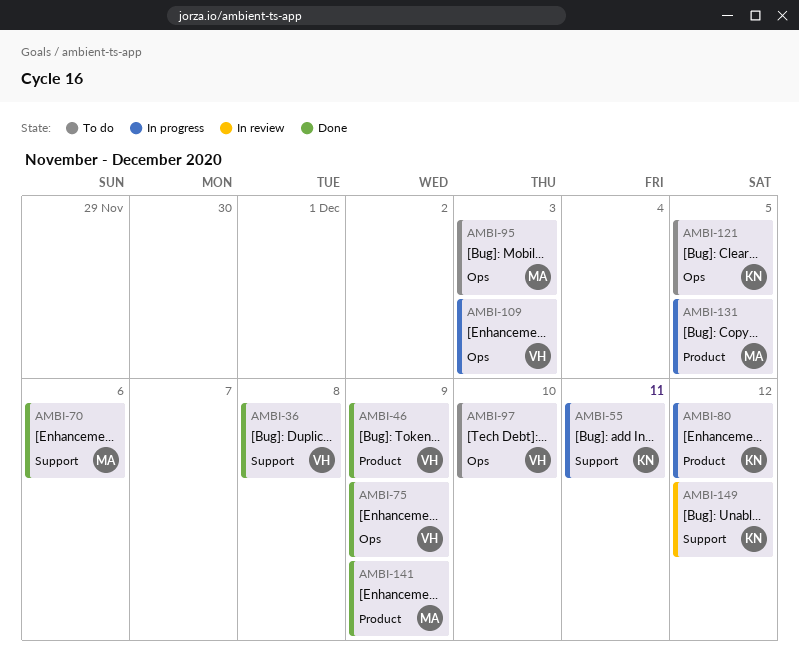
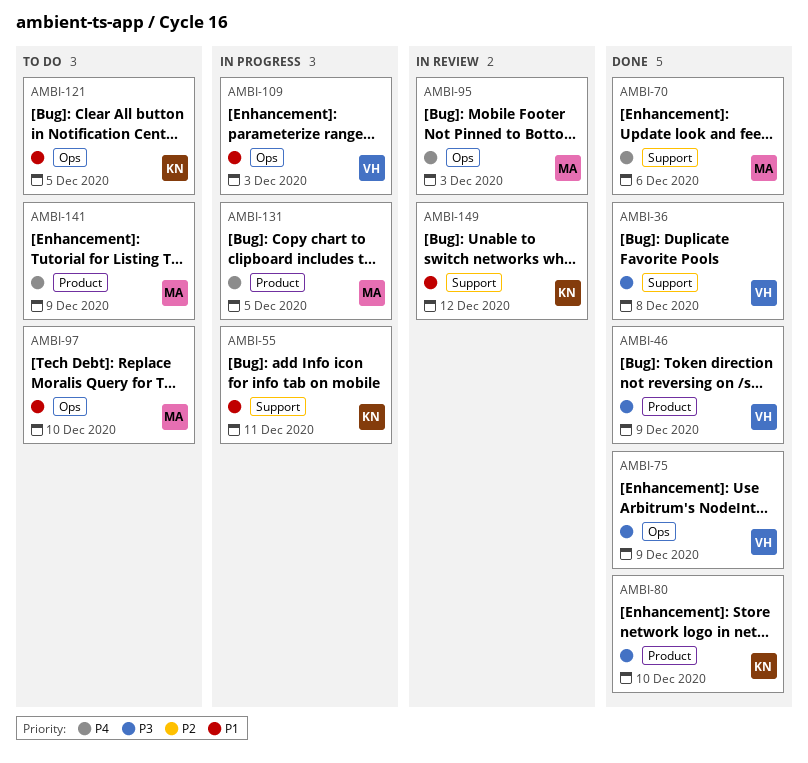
AMBI-80, status: In progress -> Done
AMBI-80, due: Dec 12 -> Dec 10
AMBI-95, status: To do -> In review
AMBI-97, owner: VH -> MA
AMBI-141, status: Done -> To do

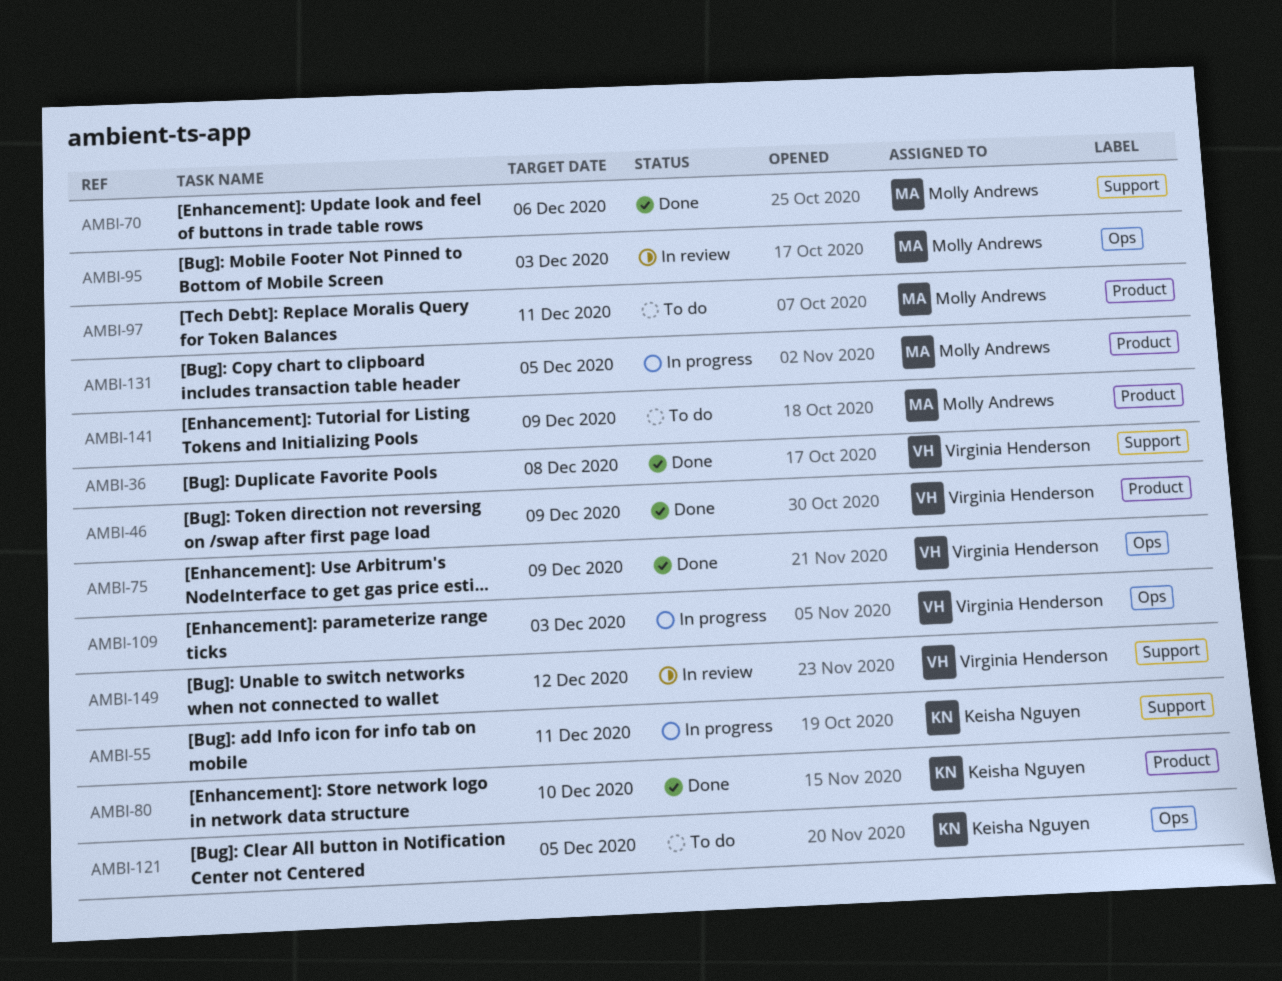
AMBI-97, label: Ops -> Product
AMBI-97, due: Dec 10 -> Dec 11
AMBI-149, owner: Keisha Nguyen -> Virginia Henderson

